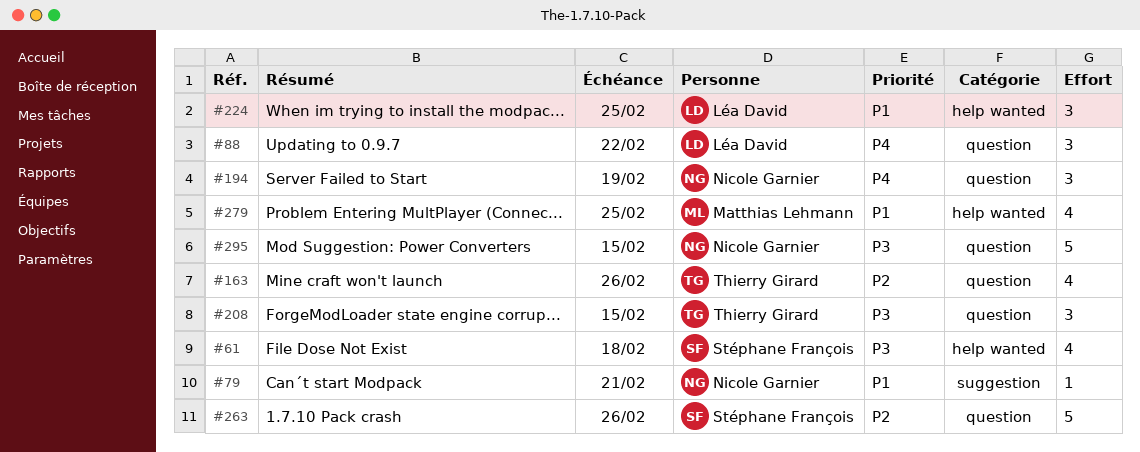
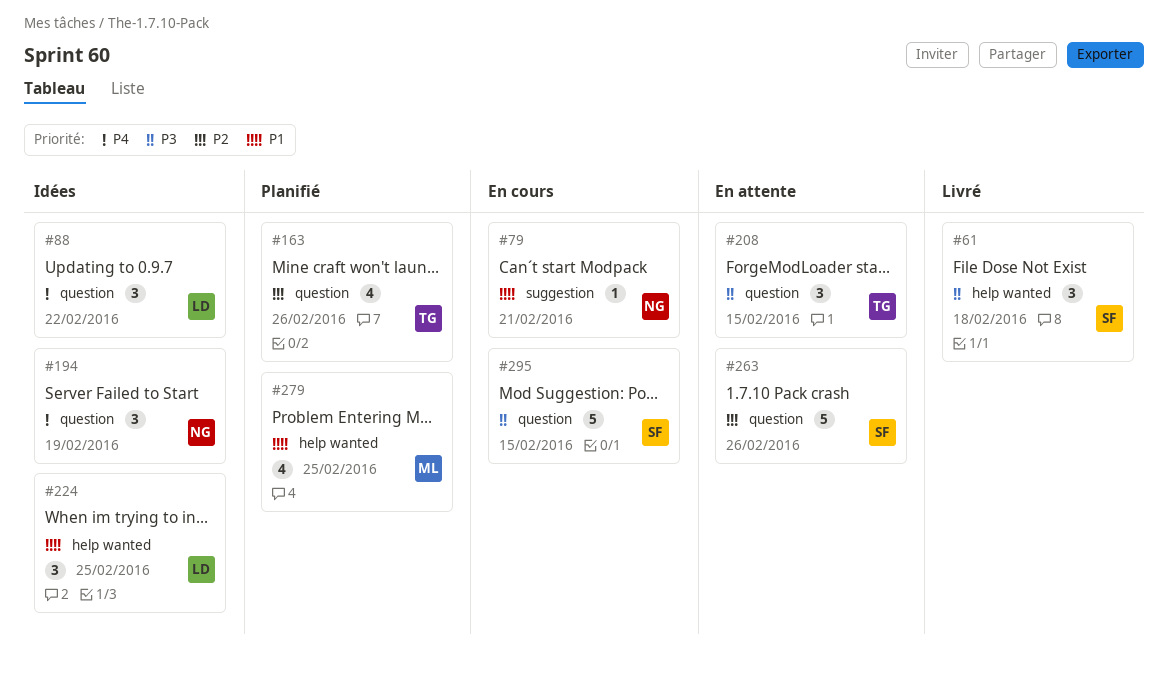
#61, estimate: 4 -> 3
#295, owner: Nicole Garnier -> Stéphane François

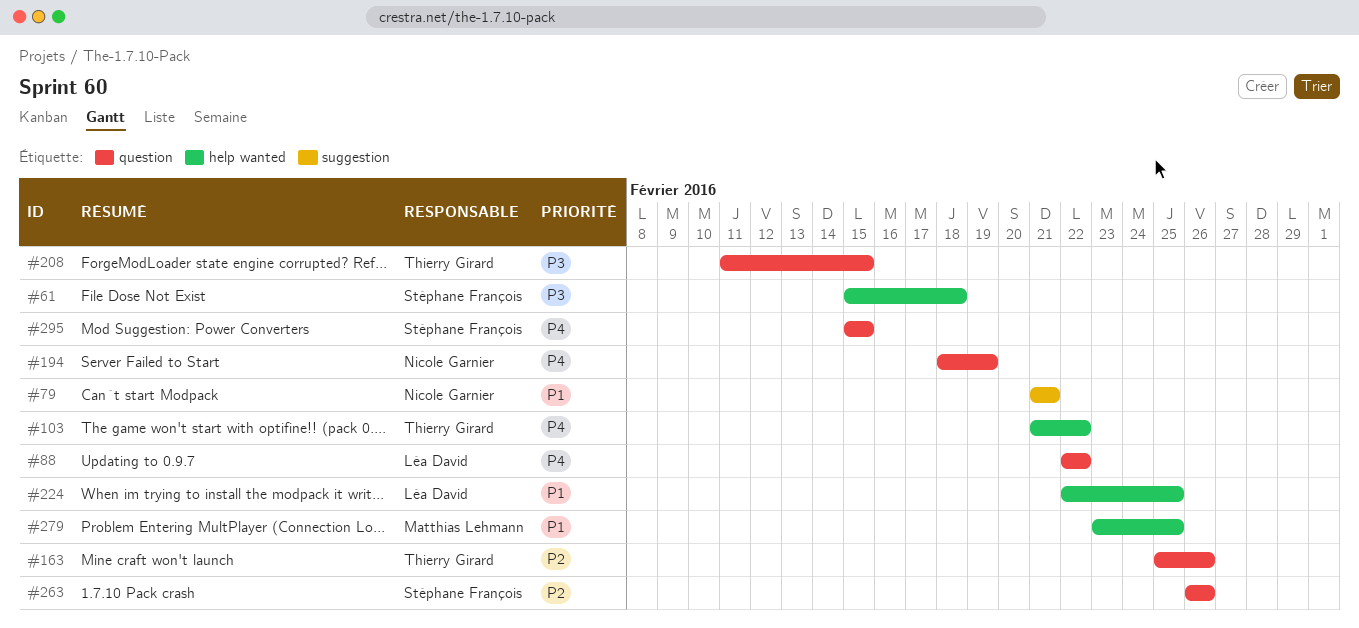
#103: none -> present
#295, priority: P3 -> P4

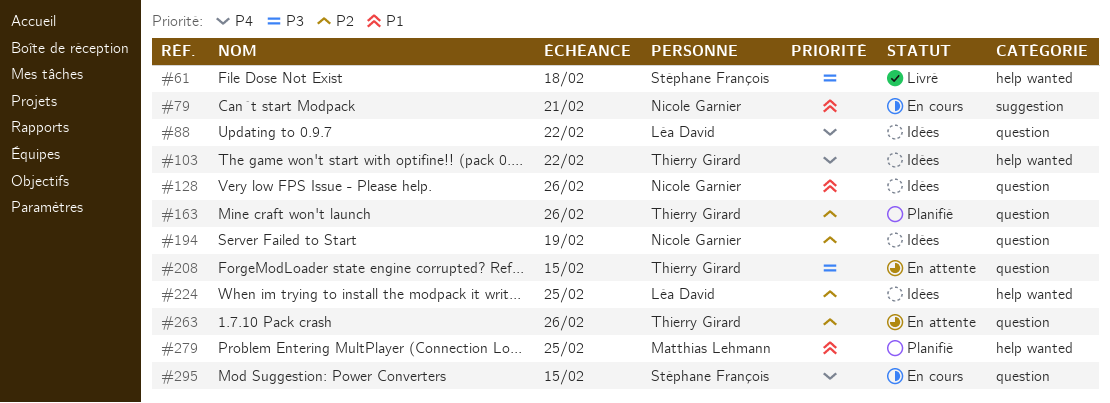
#128: none -> present
#194, priority: P4 -> P2
#224, priority: P1 -> P2
#263, owner: Stéphane François -> Thierry Girard

